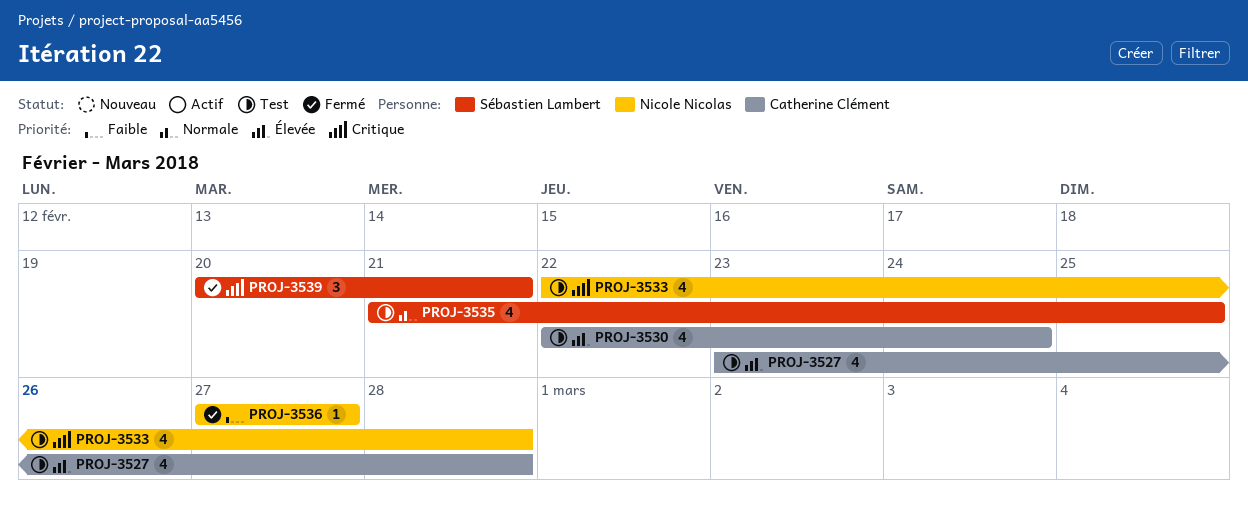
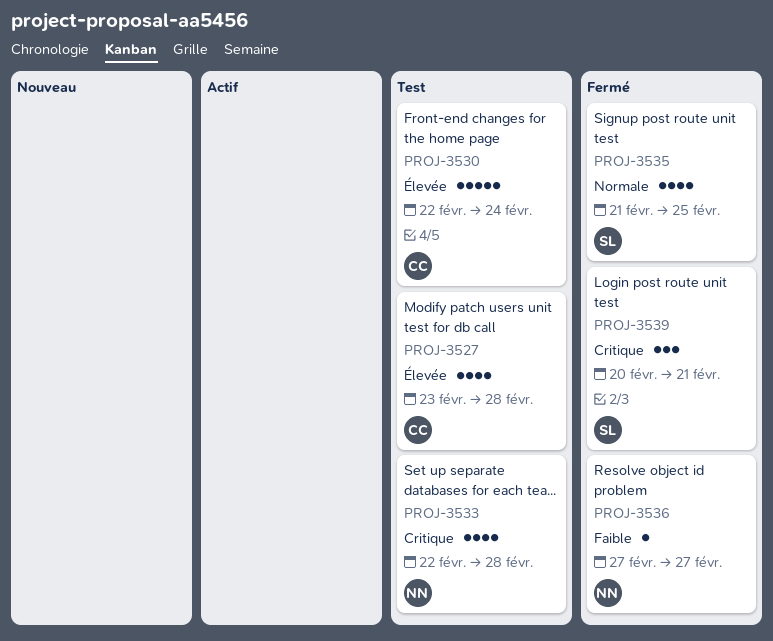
PROJ-3530, estimate: 4 -> 5
PROJ-3535, status: Test -> Fermé

